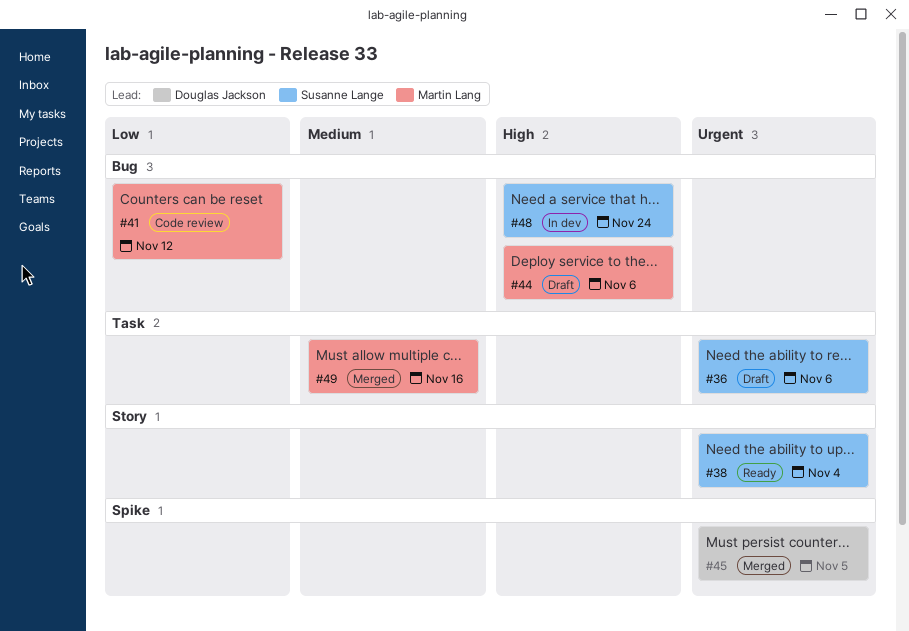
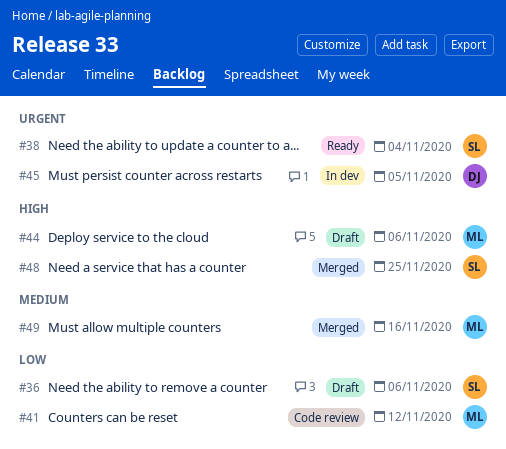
#36, priority: Urgent -> Low
#45, status: Merged -> In dev
#48, status: In dev -> Merged
#48, due: Nov 24 -> Nov 25

